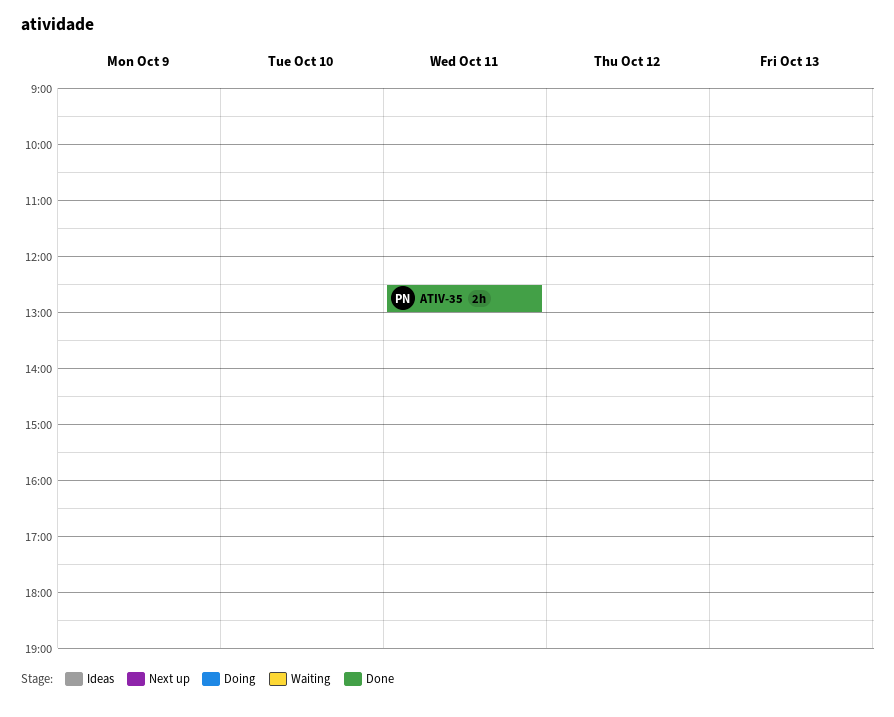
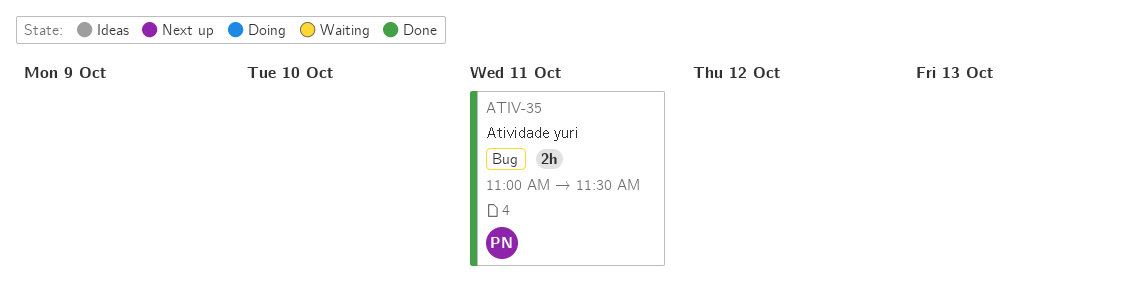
ATIV-35, begins: 12:30 -> 11:00
ATIV-35, ends: 13:00 -> 11:30

